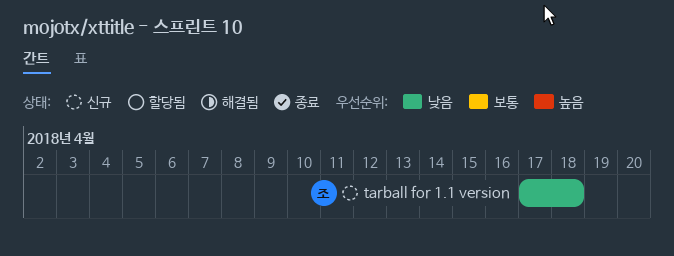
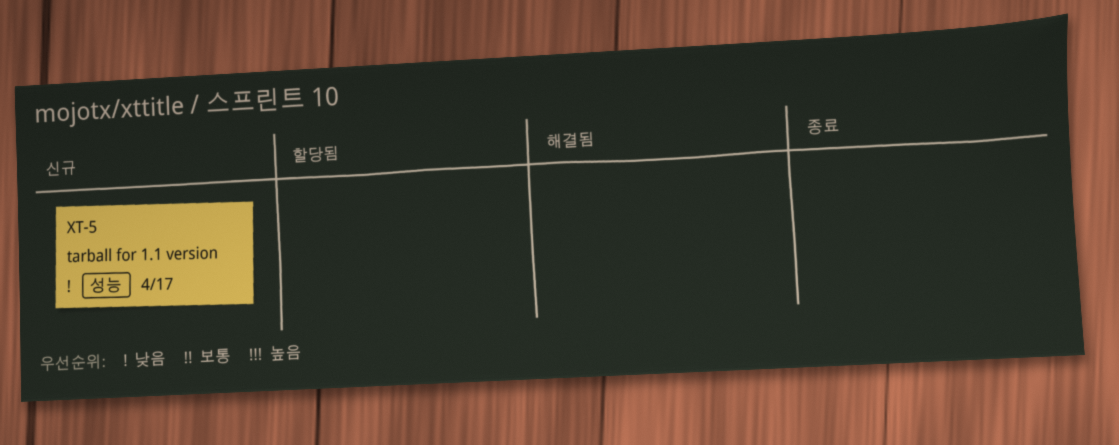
tarball for 1.1 version, due: Apr 18 -> Apr 17

